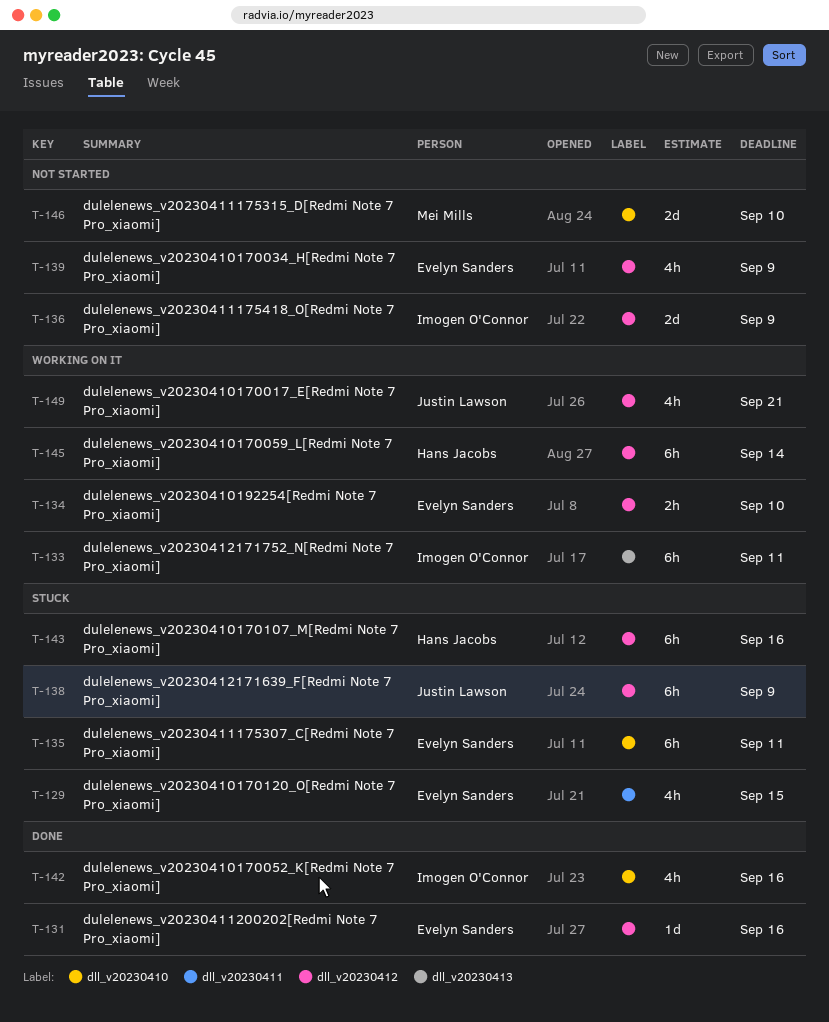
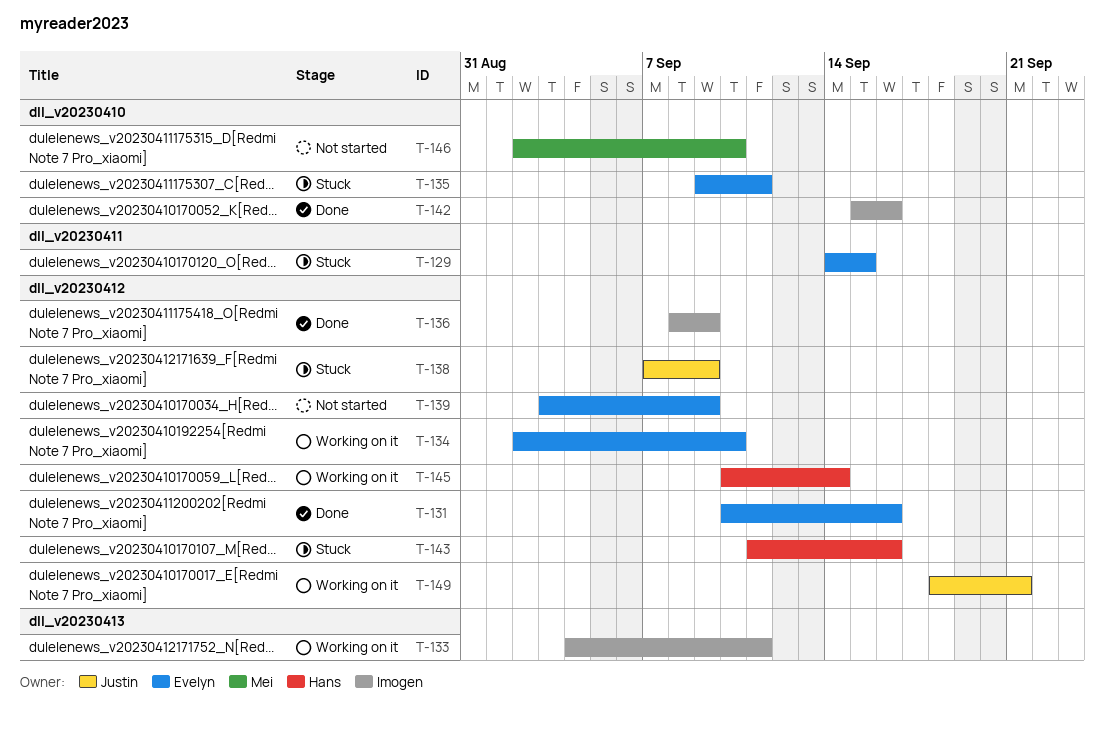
T-136, status: Not started -> Done

